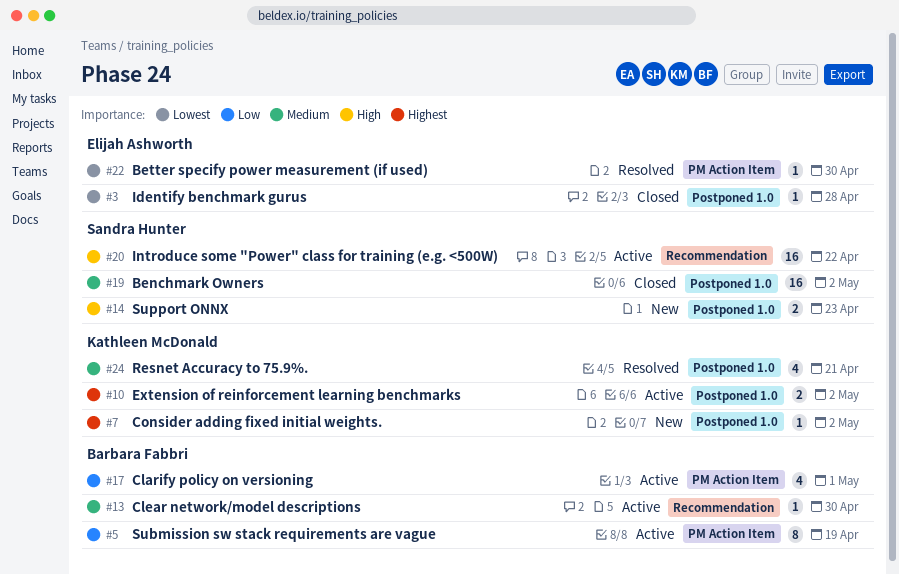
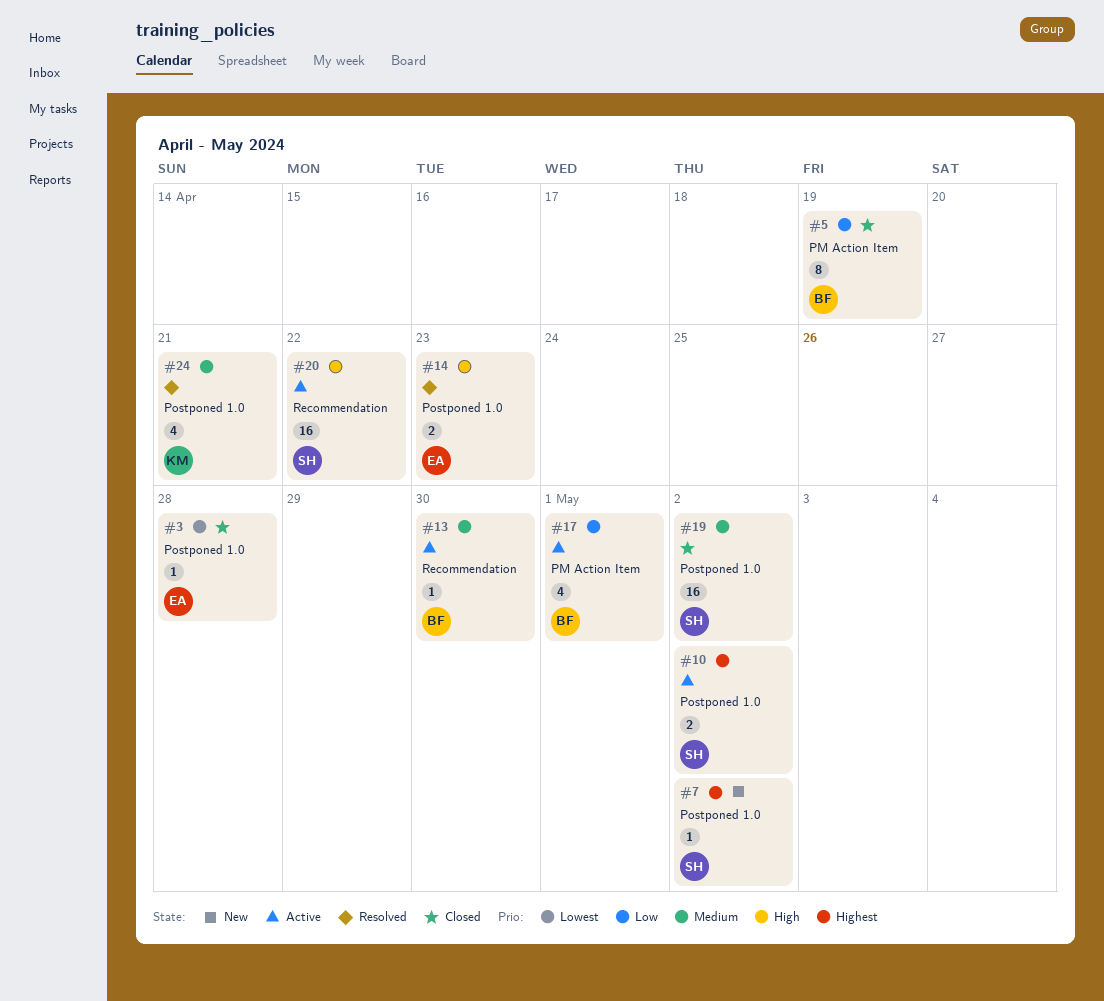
#5, status: Active -> Closed
#7, owner: Kathleen McDonald -> Sandra Hunter
#10, owner: Kathleen McDonald -> Sandra Hunter
#14, status: New -> Resolved
#14, owner: Sandra Hunter -> Elijah Ashworth
#22: present -> none

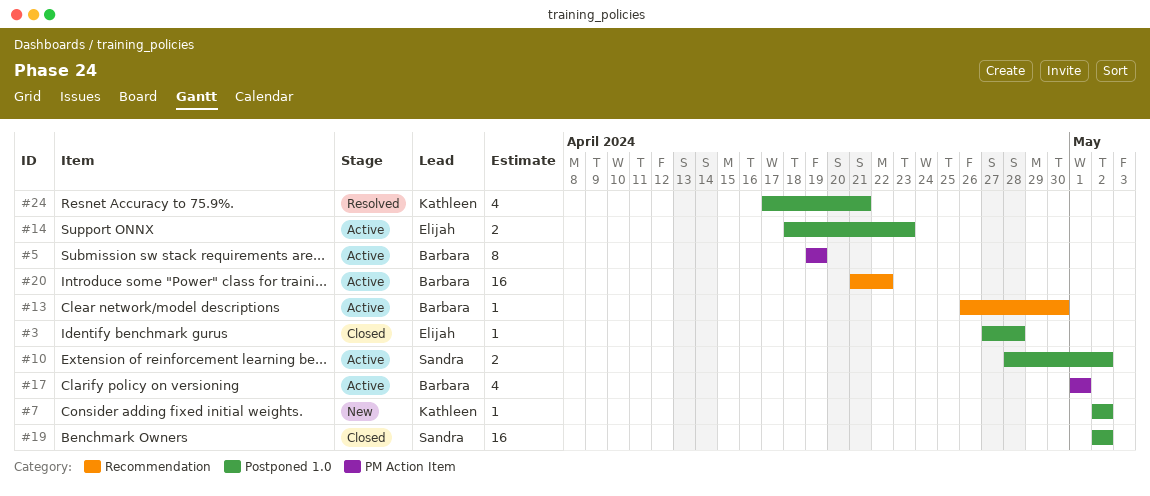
#5, status: Closed -> Active
#7, owner: Sandra -> Kathleen
#14, status: Resolved -> Active
#20, owner: Sandra -> Barbara

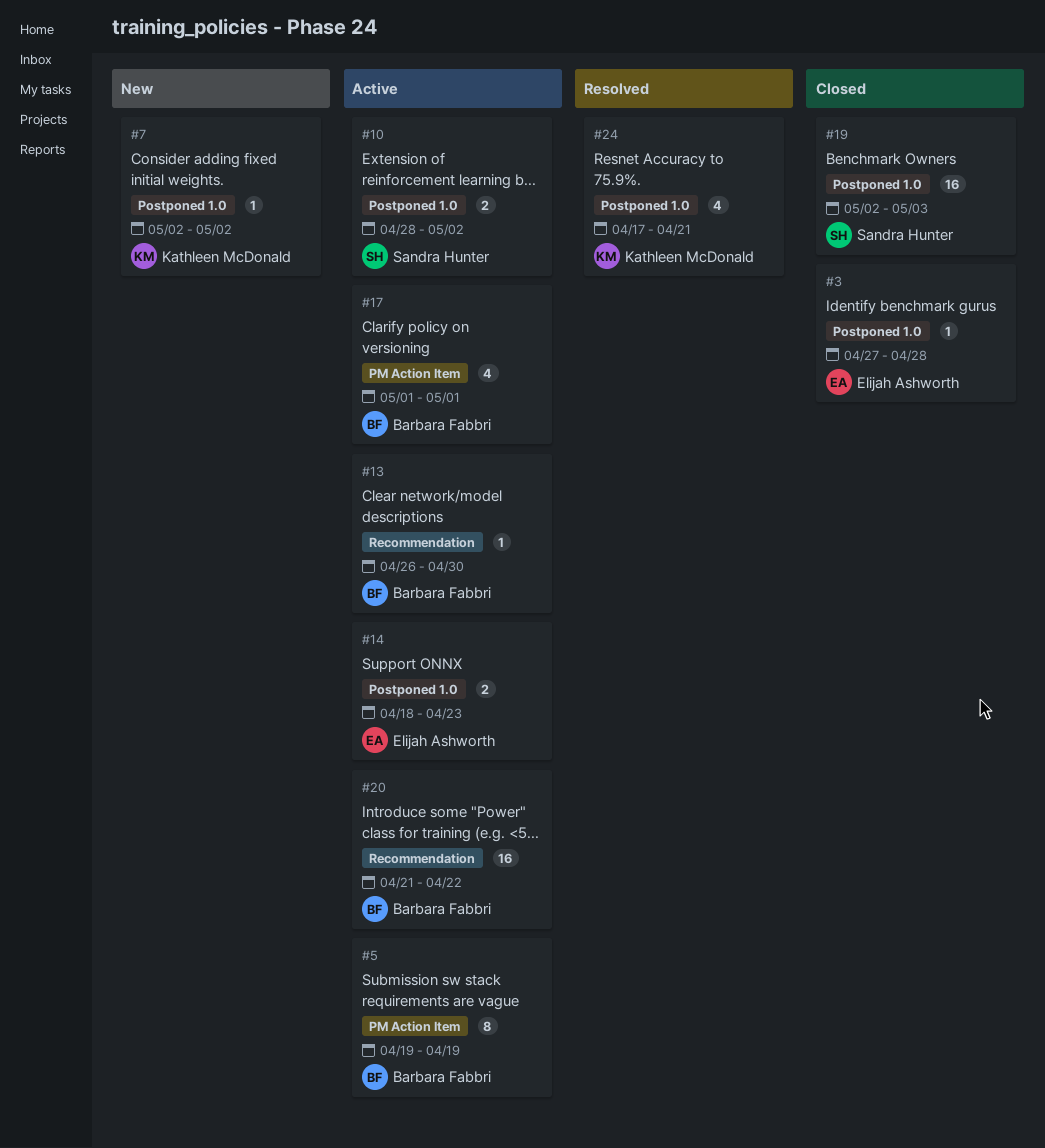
#19, due: May 2 -> May 3

